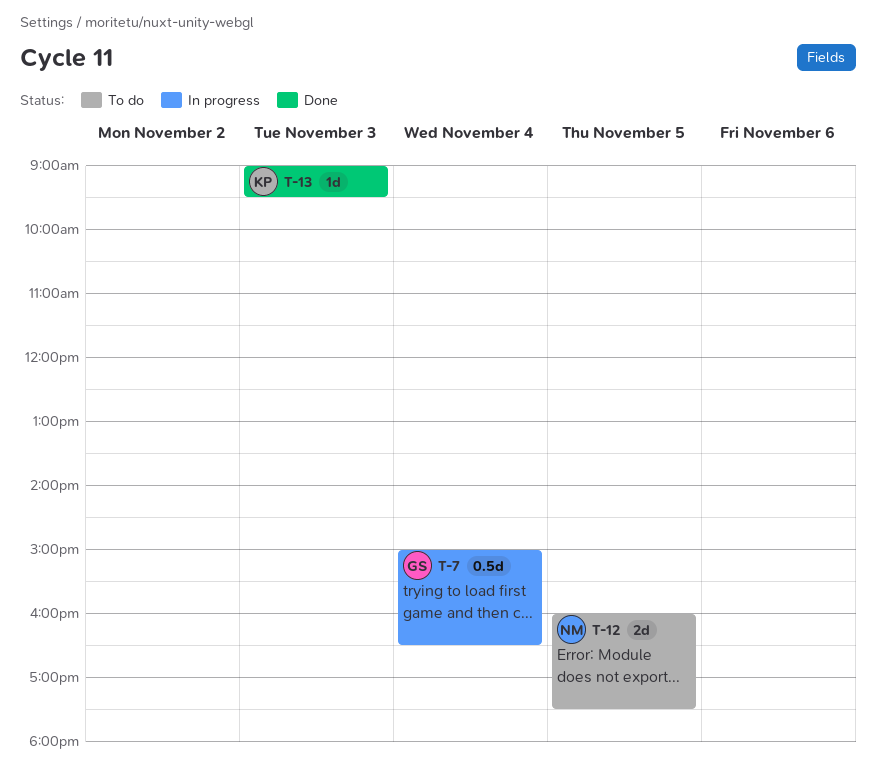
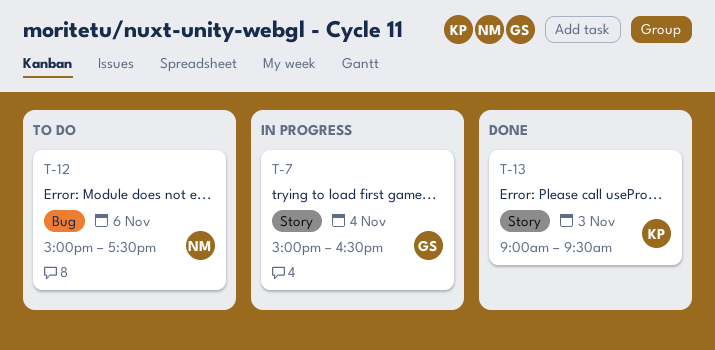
T-12, day: Nov 5 -> Nov 6
T-12, begins: 16:00 -> 15:00

